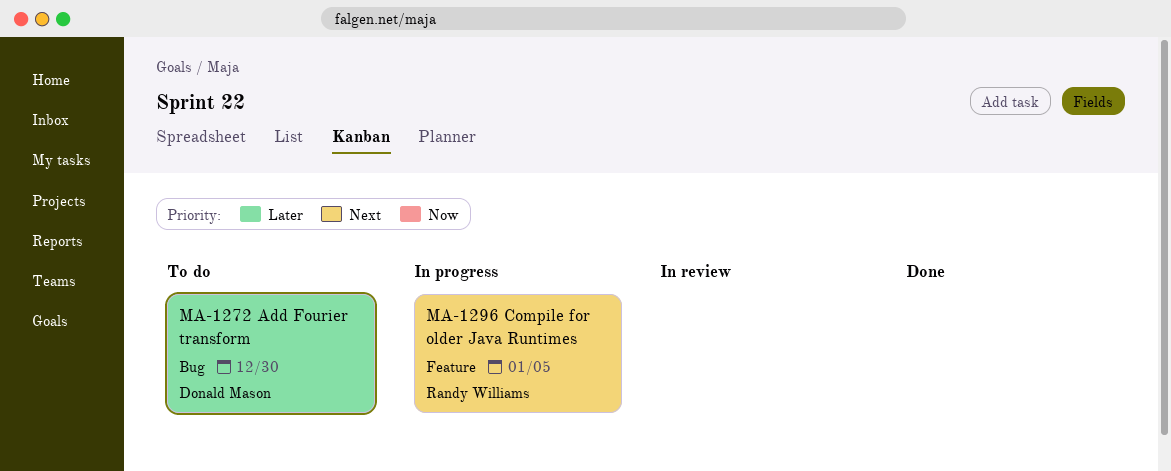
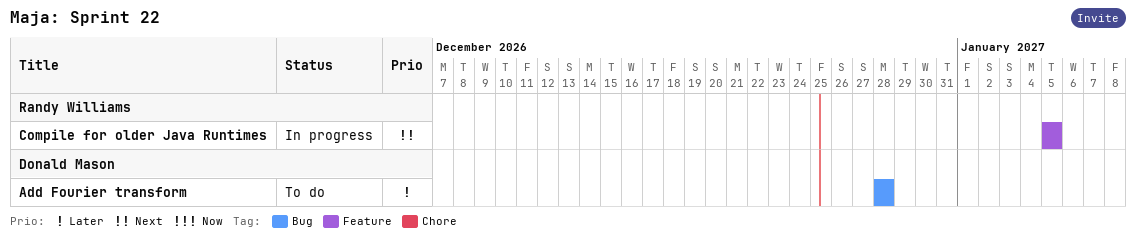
Add Fourier transform, due: Dec 30 -> Dec 28

